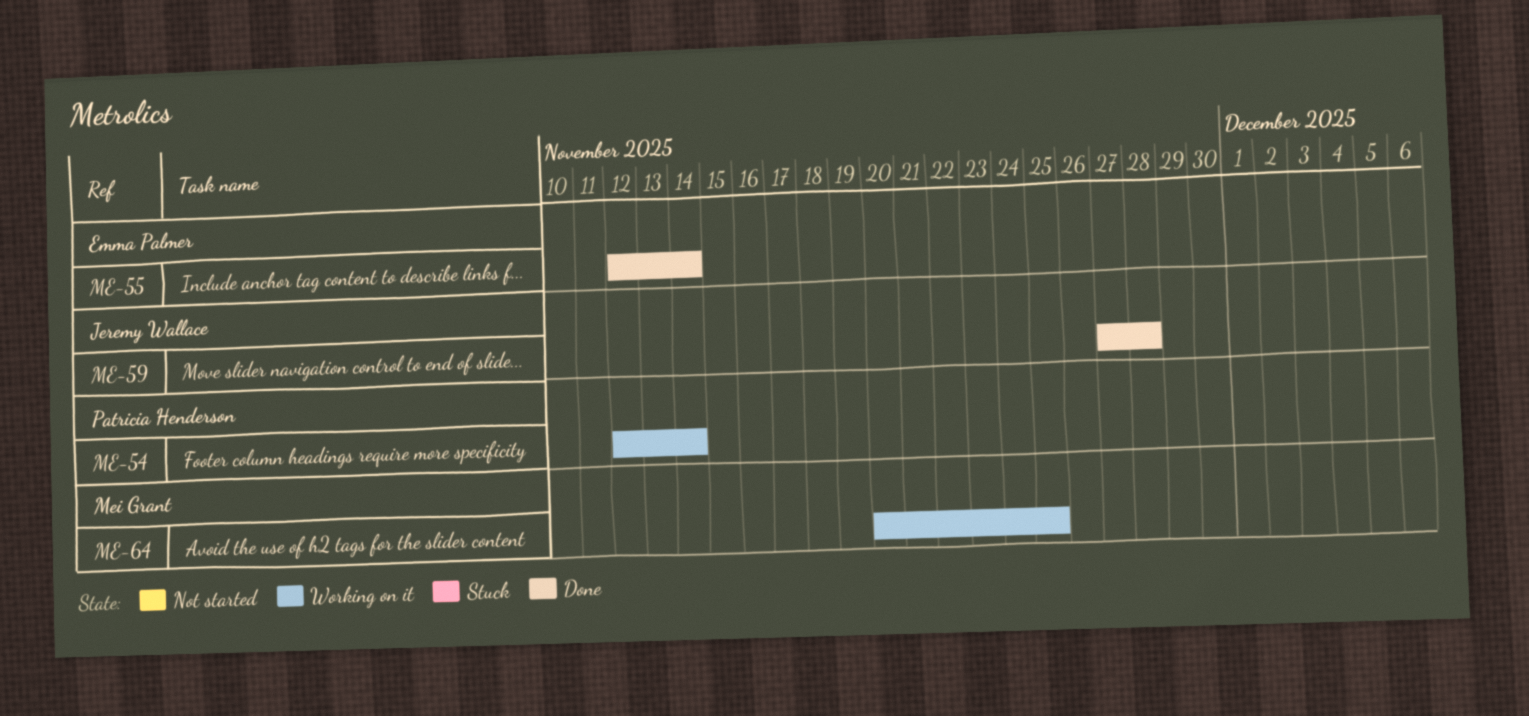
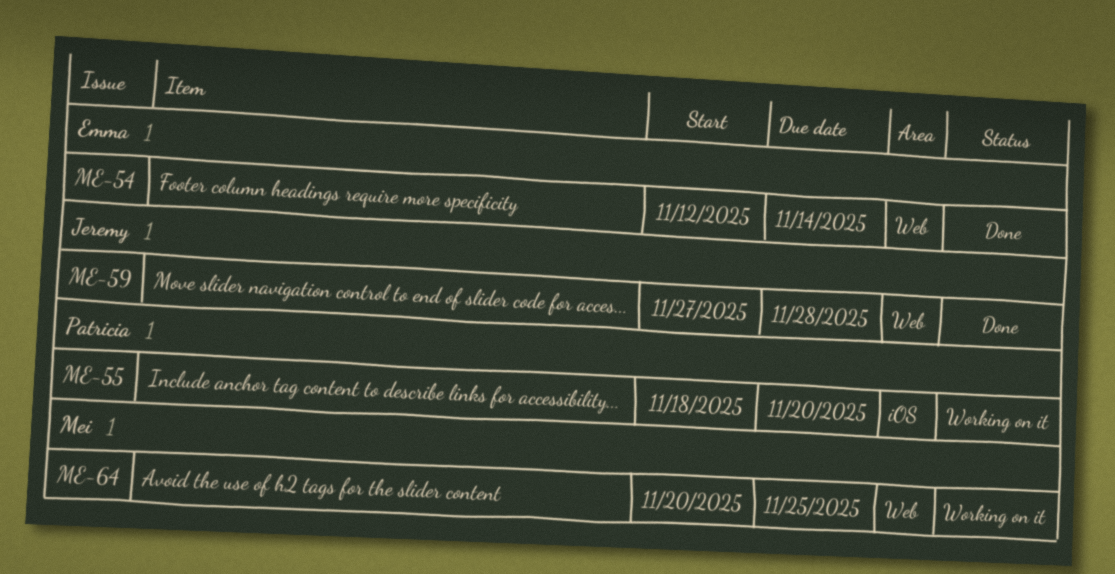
ME-54, status: Working on it -> Done
ME-54, owner: Patricia Henderson -> Emma Palmer
ME-55, status: Done -> Working on it
ME-55, owner: Emma Palmer -> Patricia Henderson
ME-55, start: Nov 12 -> Nov 18
ME-55, due: Nov 14 -> Nov 20

